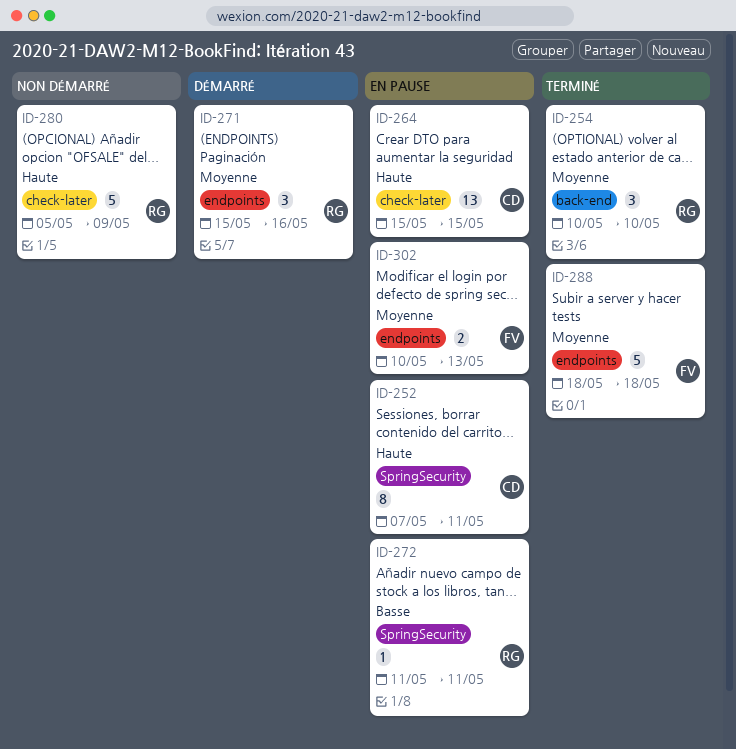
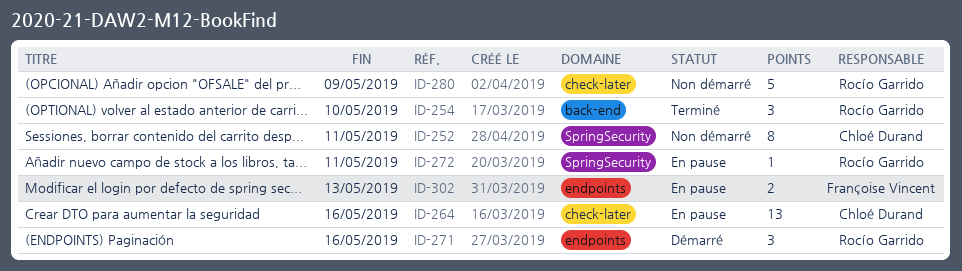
ID-252, status: En pause -> Non démarré
ID-264, due: May 15 -> May 16
ID-288: present -> none

